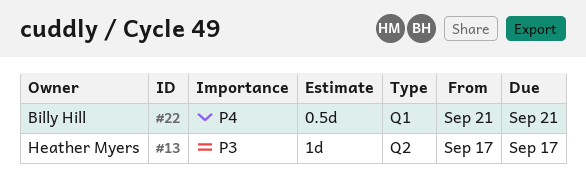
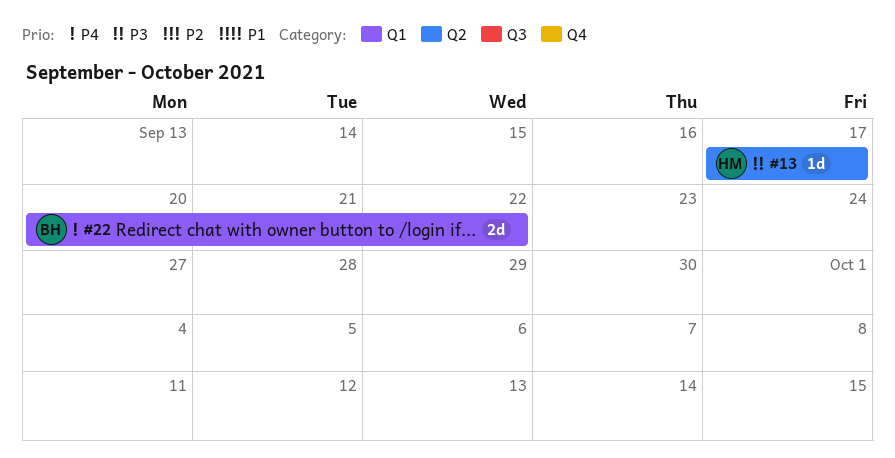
#22, estimate: 0.5d -> 2d
#22, start: Sep 21 -> Sep 20
#22, due: Sep 21 -> Sep 22

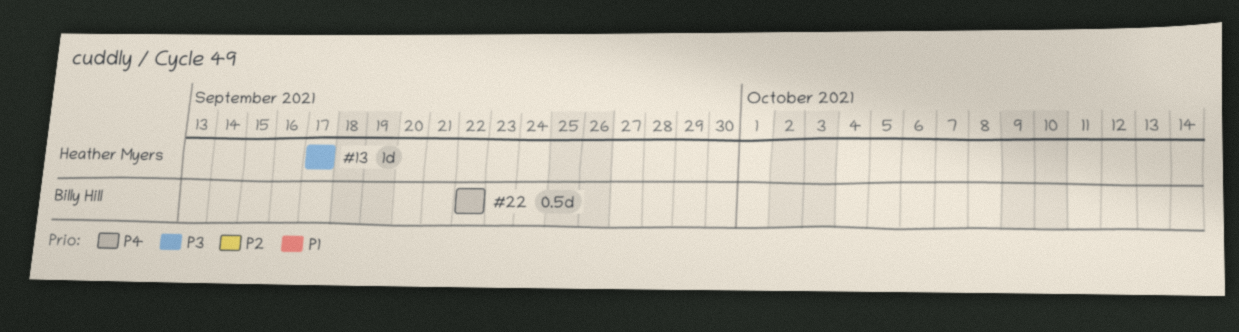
#22, estimate: 2d -> 0.5d
#22, start: Sep 20 -> Sep 22

